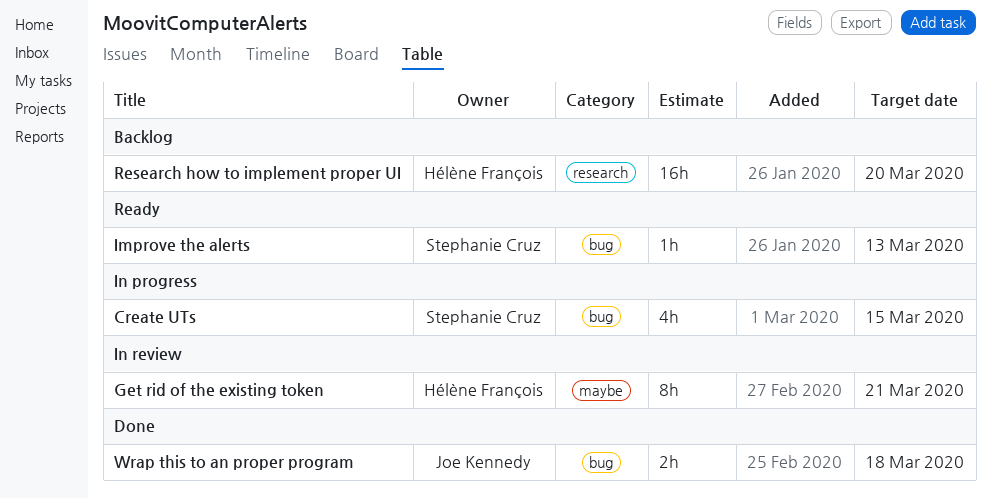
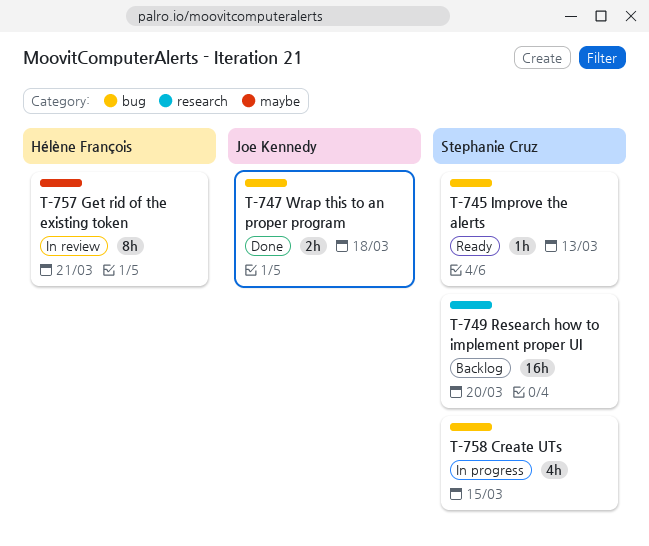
Research how to implement proper UI, owner: Hélène François -> Stephanie Cruz

